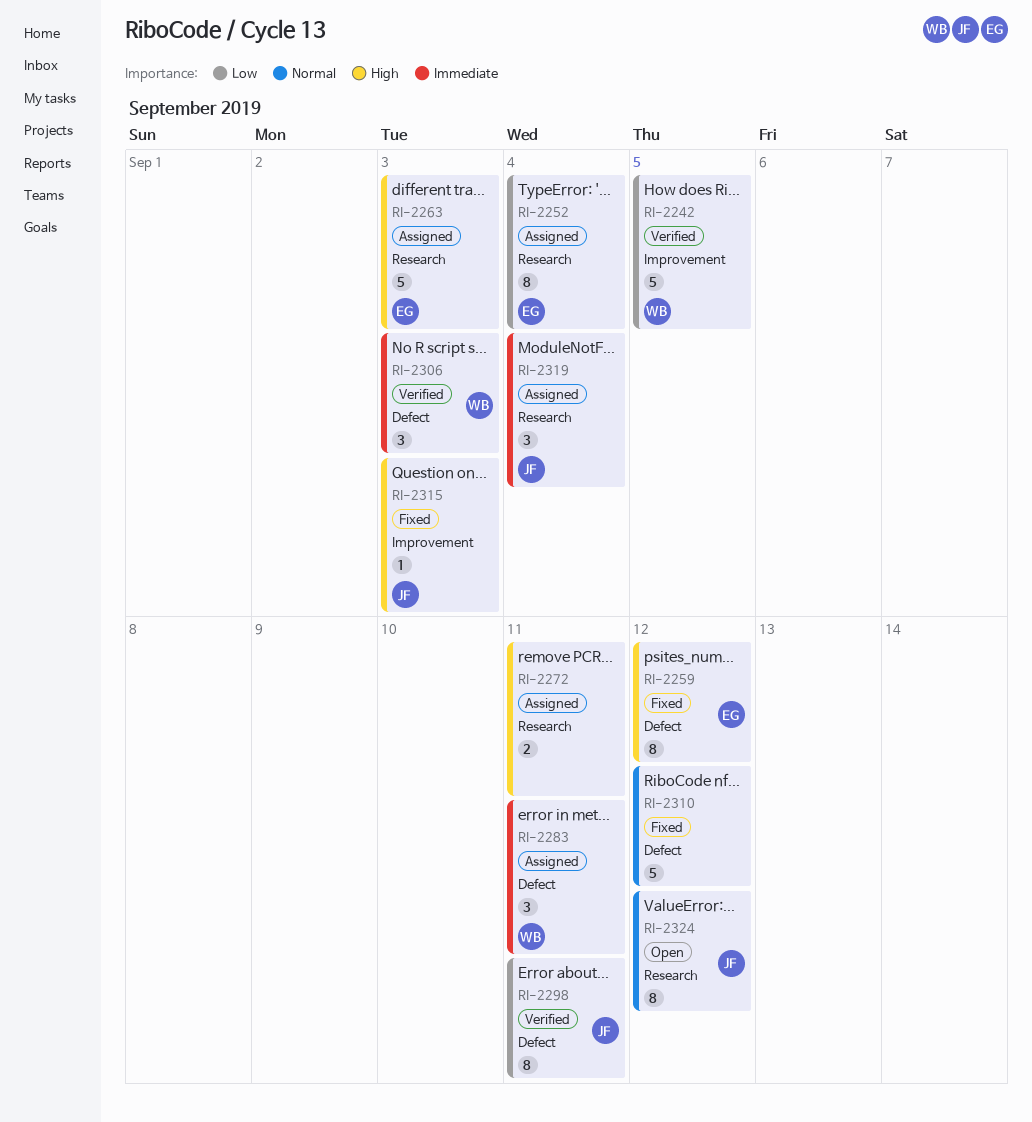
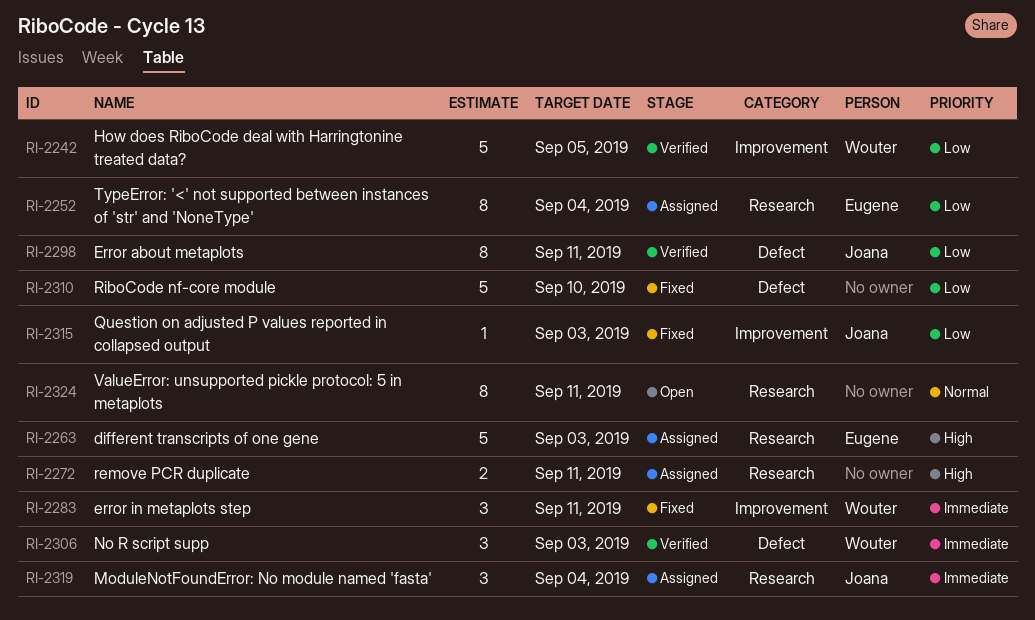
RI-2259: present -> none
RI-2283, status: Assigned -> Fixed
RI-2283, label: Defect -> Improvement
RI-2310, priority: Normal -> Low
RI-2310, due: Sep 12 -> Sep 10
RI-2315, priority: High -> Low
RI-2324, owner: Joana -> none
RI-2324, due: Sep 12 -> Sep 11

